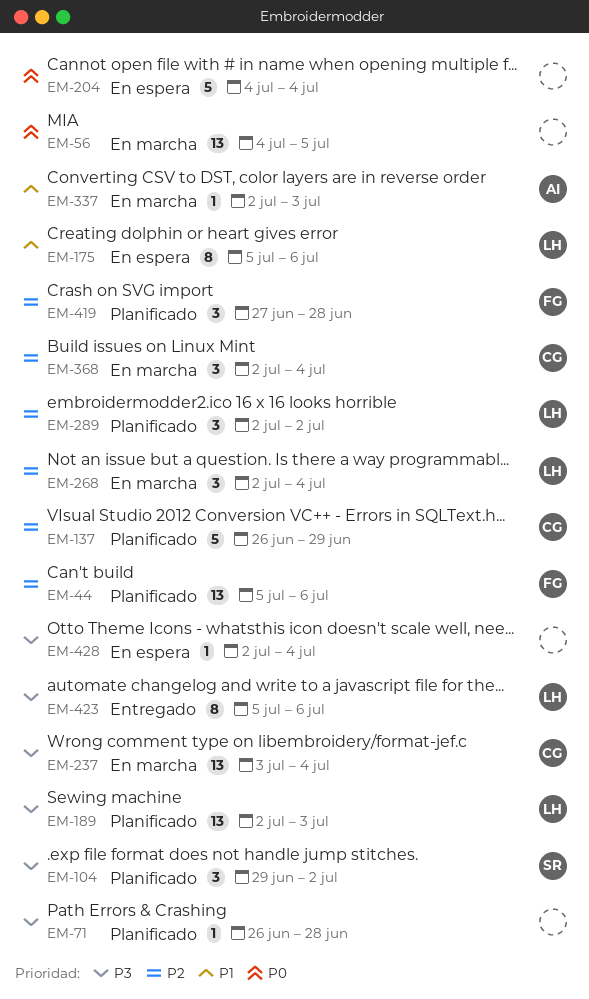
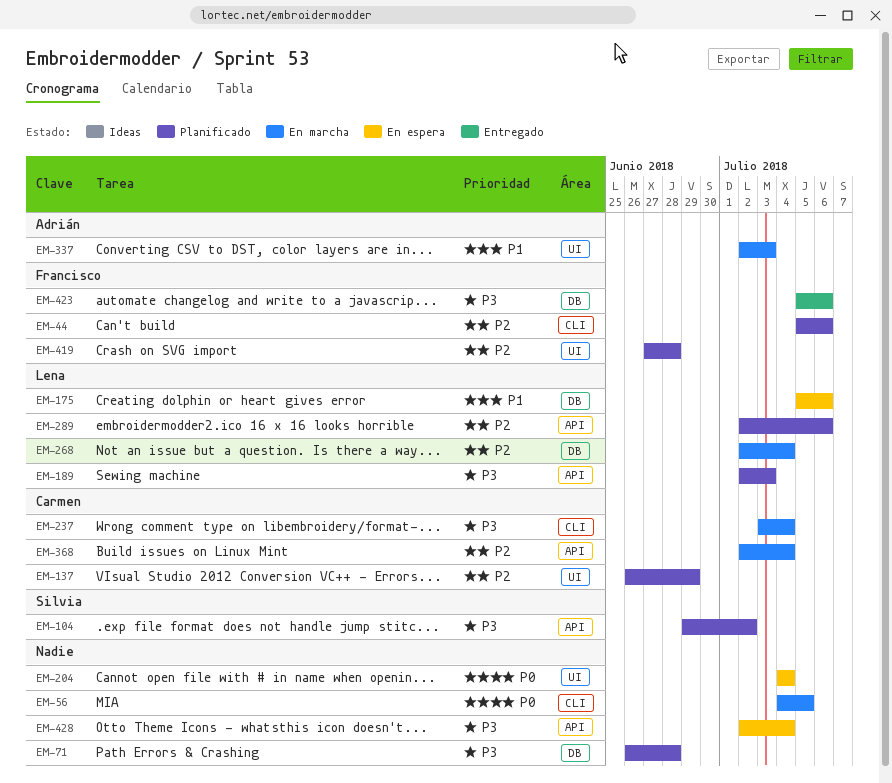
EM-289, due: Jul 2 -> Jul 6
EM-423, owner: Lena -> Francisco

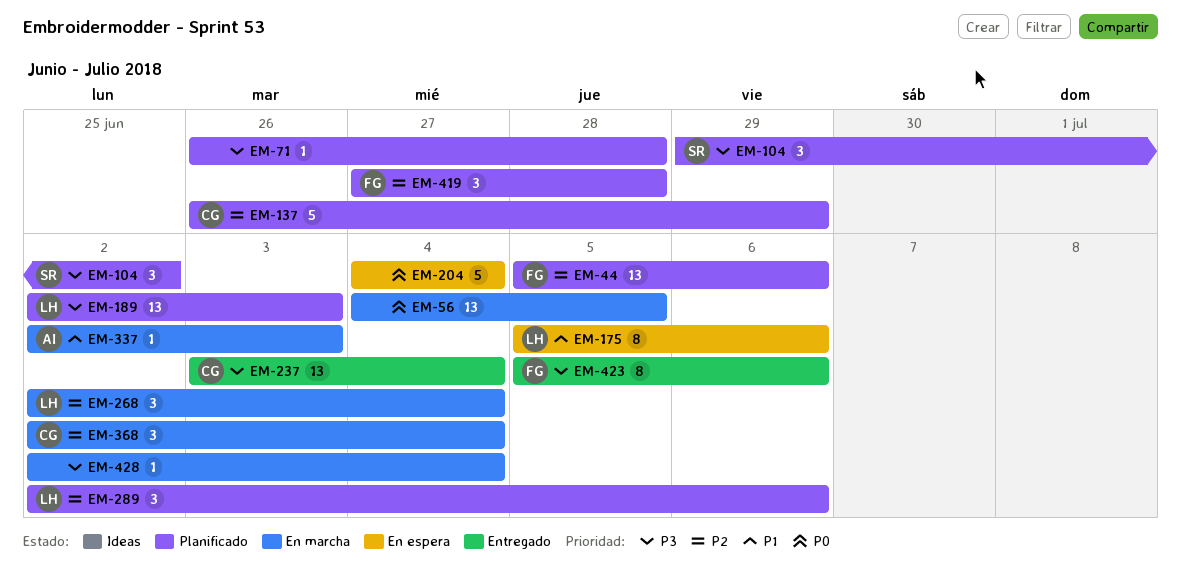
EM-237, status: En marcha -> Entregado
EM-428, status: En espera -> En marcha

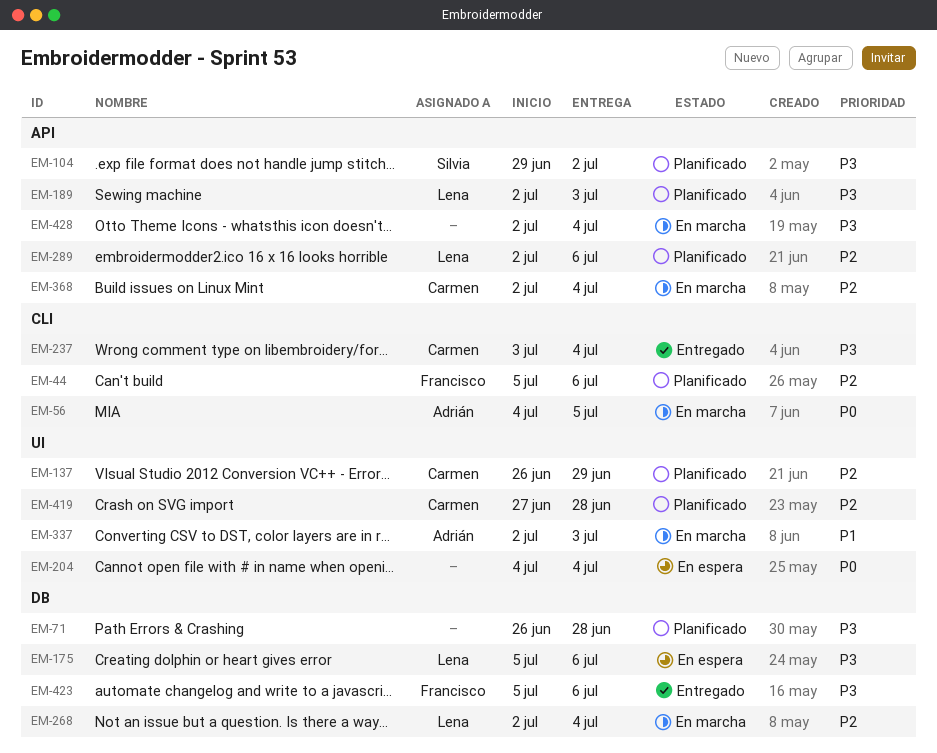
EM-56, owner: none -> Adrián
EM-175, priority: P1 -> P3
EM-419, owner: Francisco -> Carmen

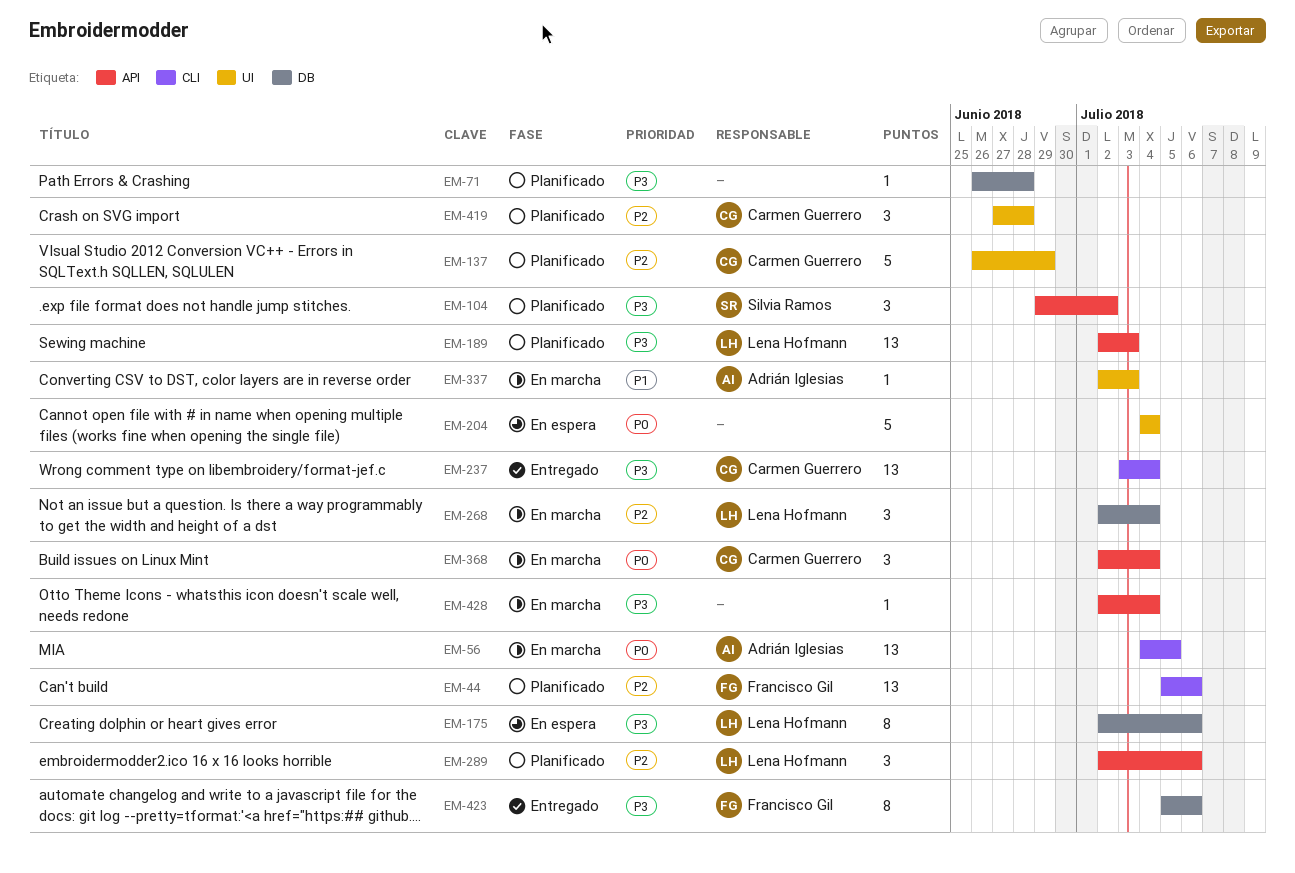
EM-175, start: Jul 5 -> Jul 2
EM-368, priority: P2 -> P0

